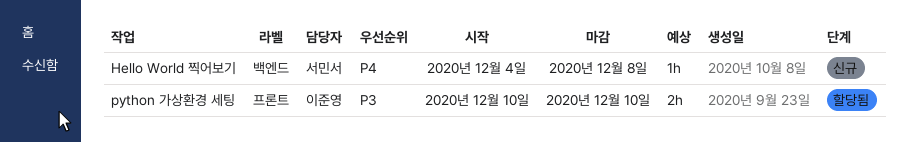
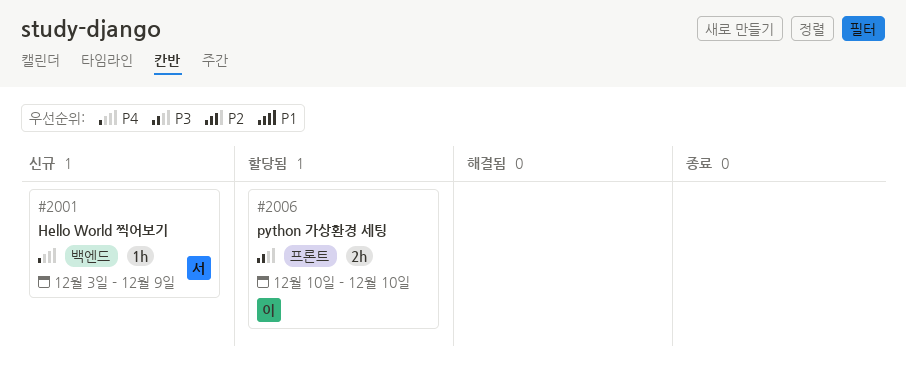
Hello World 찍어보기, start: Dec 4 -> Dec 3
Hello World 찍어보기, due: Dec 8 -> Dec 9

